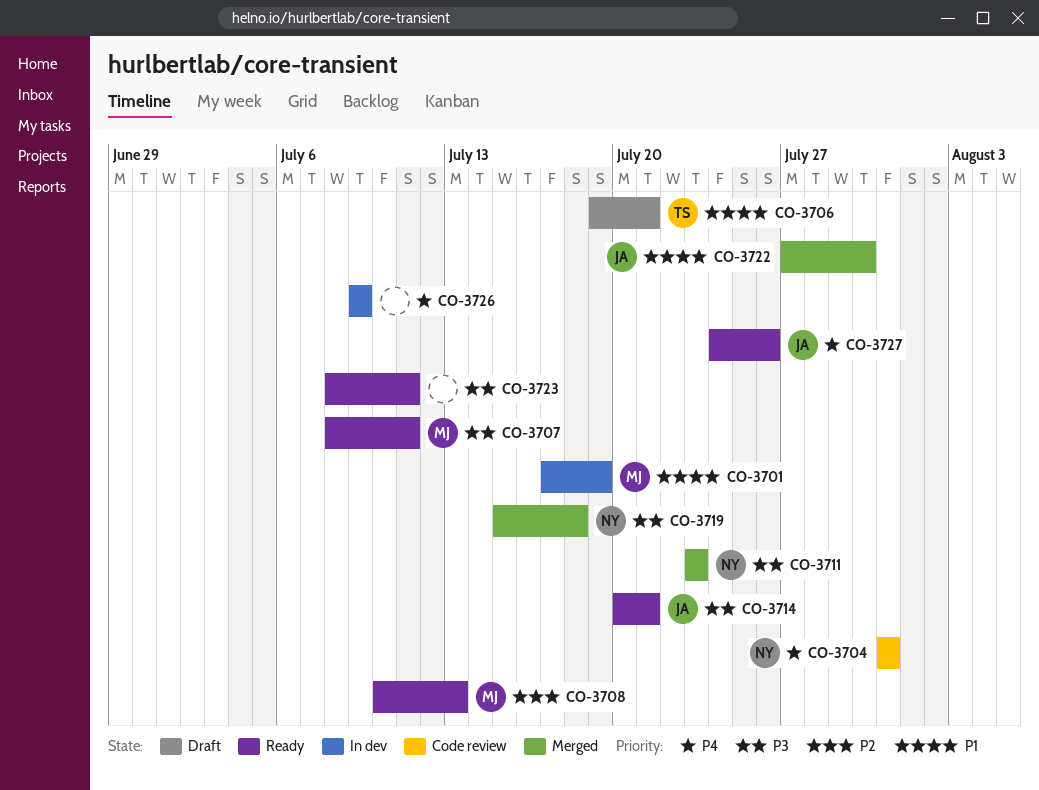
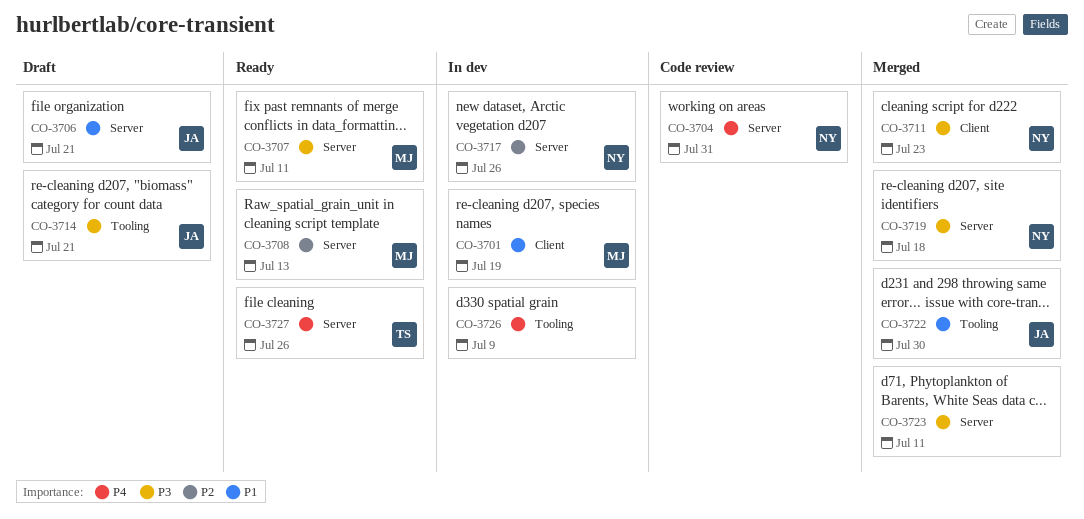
CO-3706, owner: TS -> JA
CO-3714, status: Ready -> Draft
CO-3717: none -> present
CO-3723, status: Ready -> Merged
CO-3727, owner: JA -> TS

